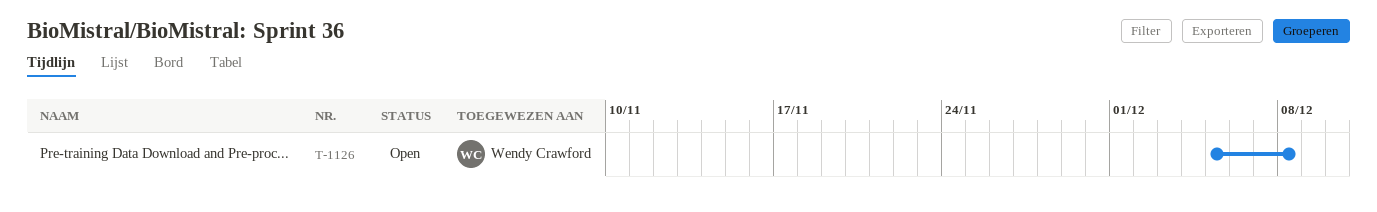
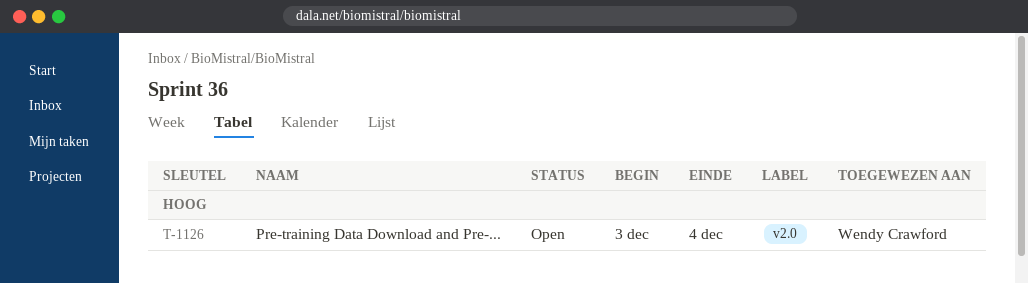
T-1126, start: Dec 5 -> Dec 3
T-1126, due: Dec 8 -> Dec 4

